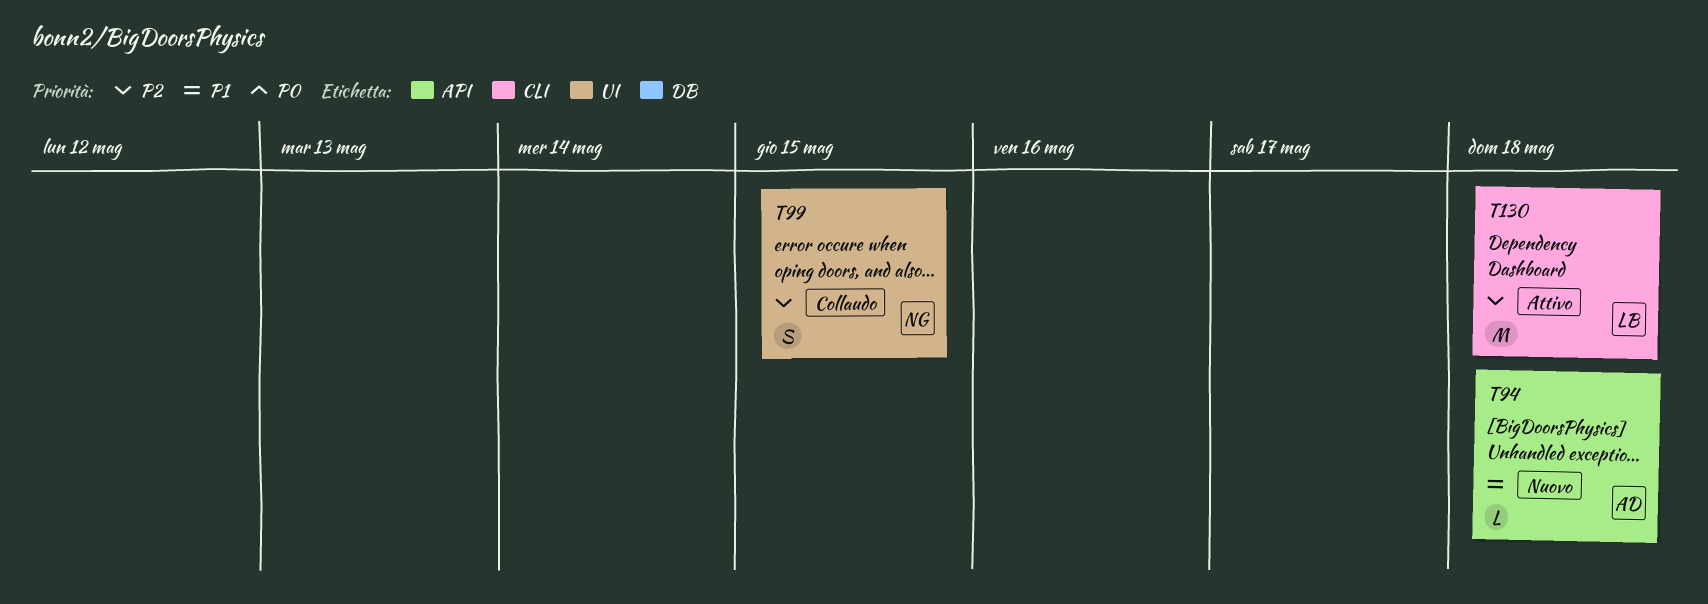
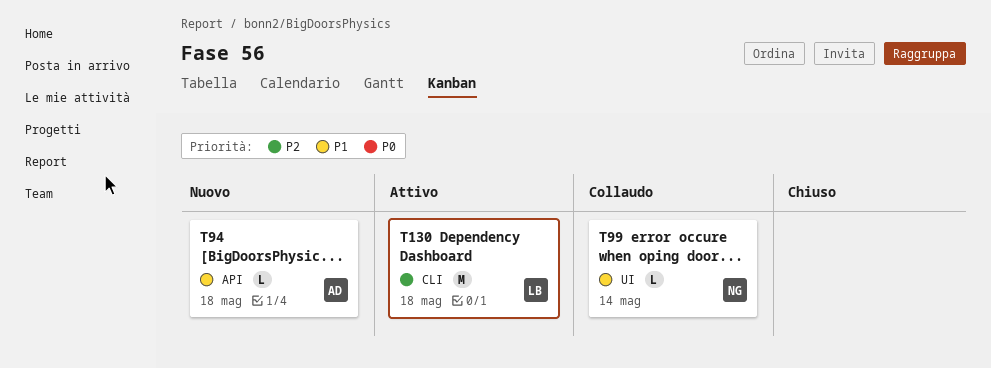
T99, priority: P2 -> P1
T99, estimate: S -> L
T99, due: May 15 -> May 14

